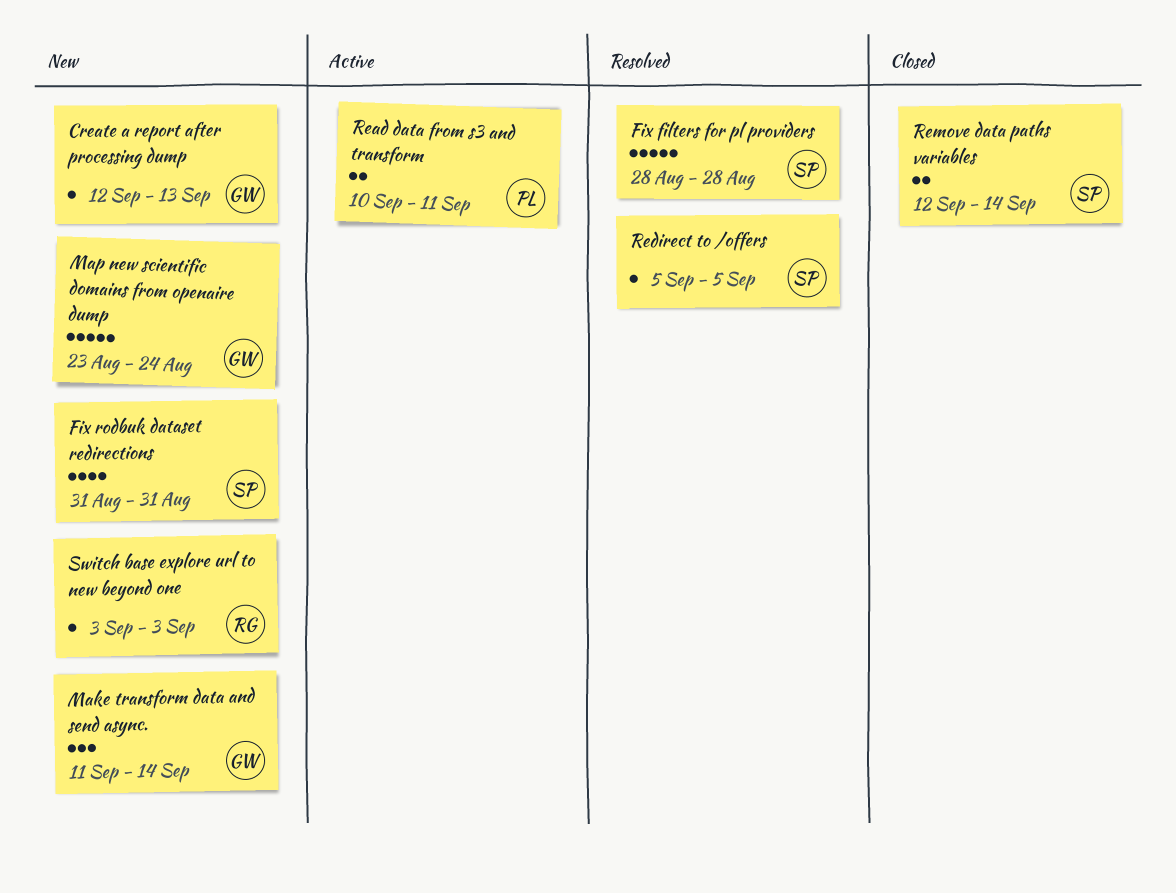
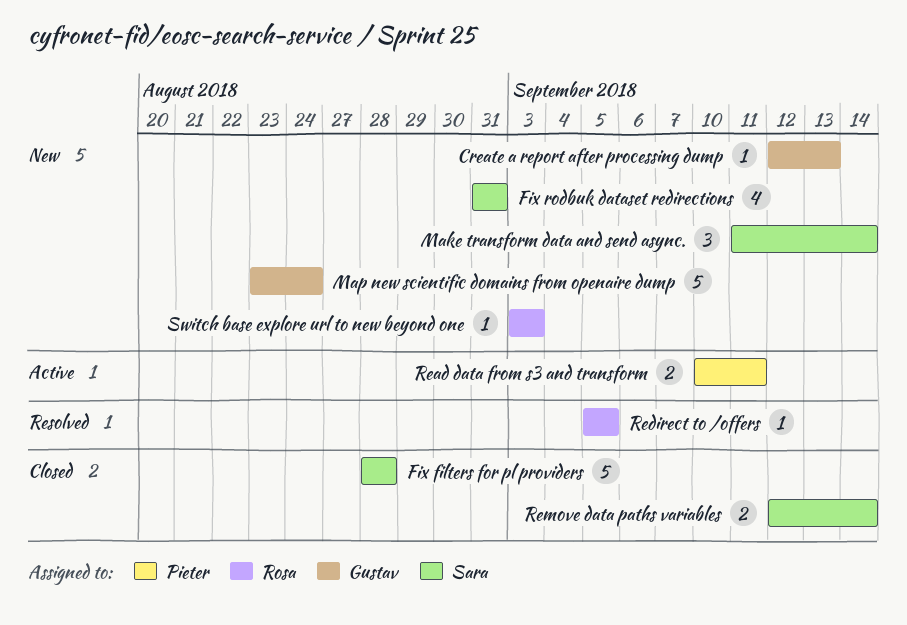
Fix filters for pl providers, status: Resolved -> Closed
Make transform data and send async., owner: Gustav -> Sara
Redirect to /offers, owner: Sara -> Rosa

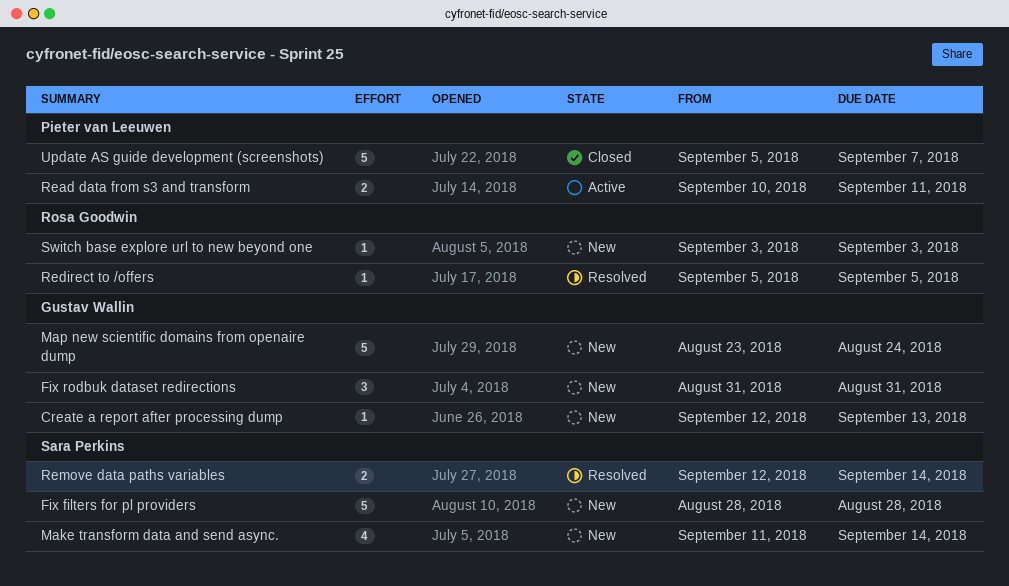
Fix filters for pl providers, status: Closed -> New
Fix rodbuk dataset redirections, owner: Sara Perkins -> Gustav Wallin
Fix rodbuk dataset redirections, estimate: 4 -> 3
Make transform data and send async., estimate: 3 -> 4
Remove data paths variables, status: Closed -> Resolved
Update AS guide development (screenshots): none -> present

